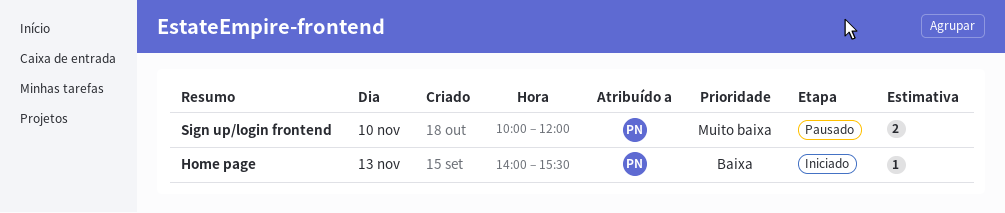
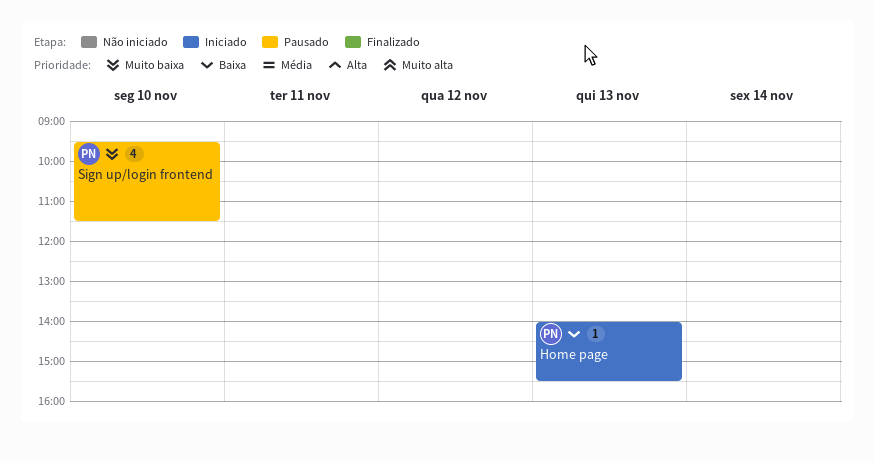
Sign up/login frontend, estimate: 2 -> 4
Sign up/login frontend, begins: 10:00 -> 09:30
Sign up/login frontend, ends: 12:00 -> 11:30

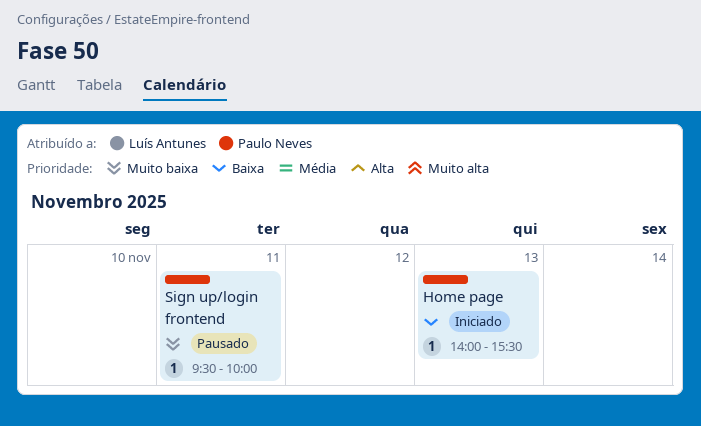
Sign up/login frontend, estimate: 4 -> 1
Sign up/login frontend, day: Nov 10 -> Nov 11
Sign up/login frontend, ends: 11:30 -> 10:00

